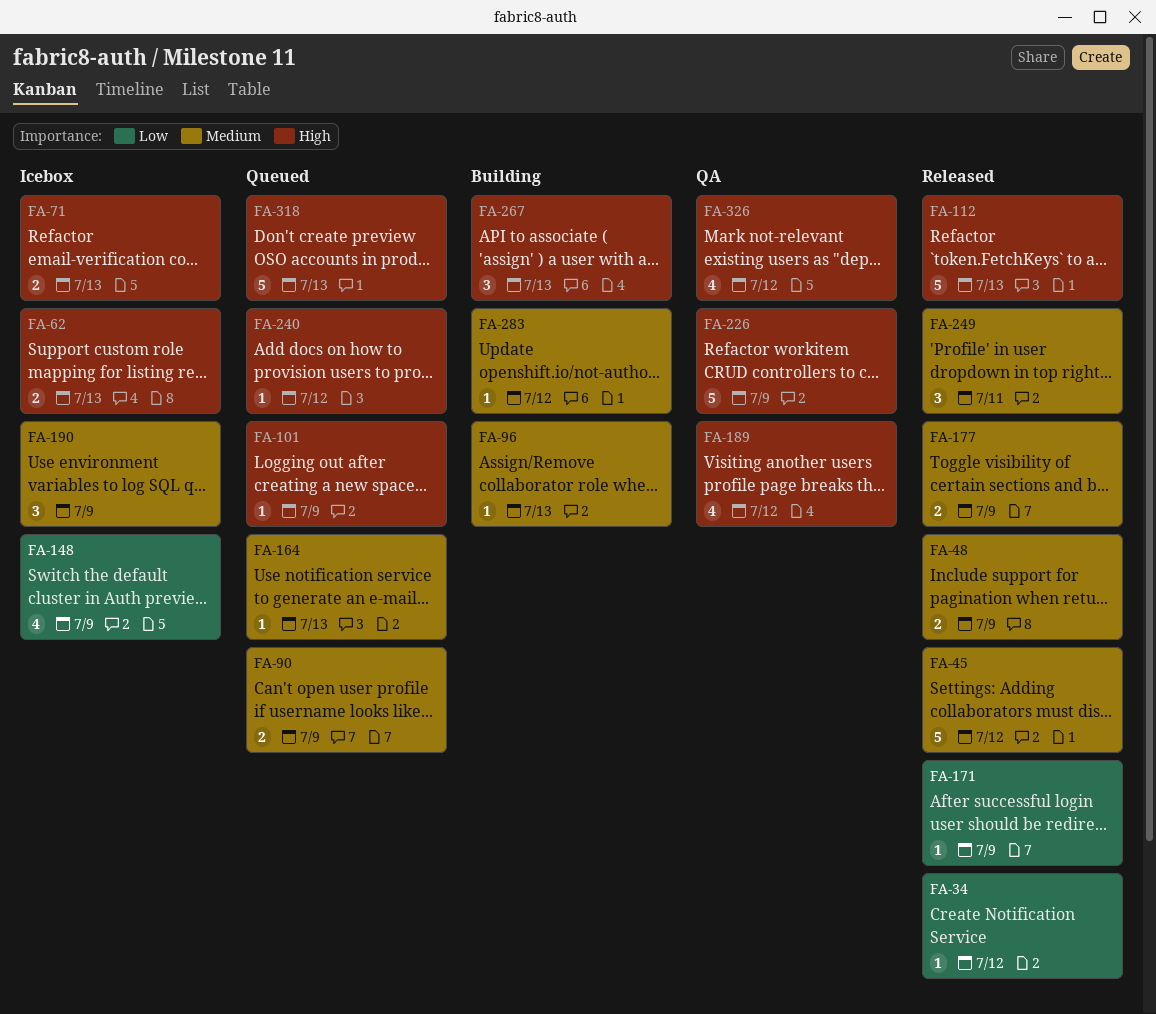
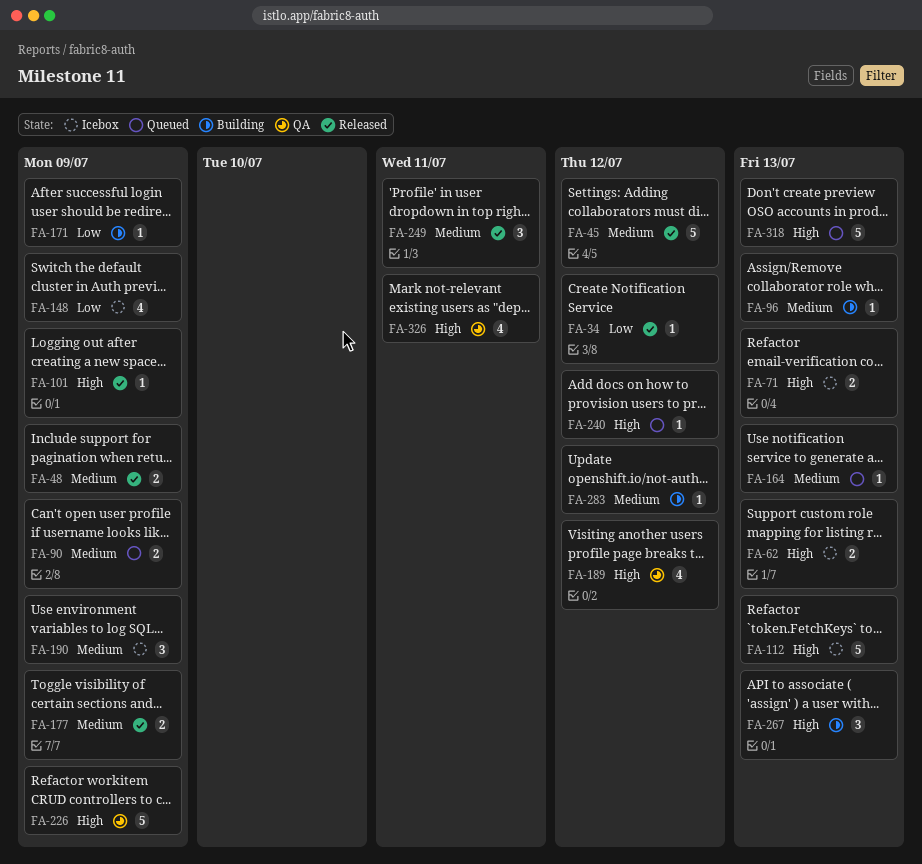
FA-101, status: Queued -> Released
FA-112, status: Released -> Icebox
FA-171, status: Released -> Building
FA-326, due: Jul 12 -> Jul 11

